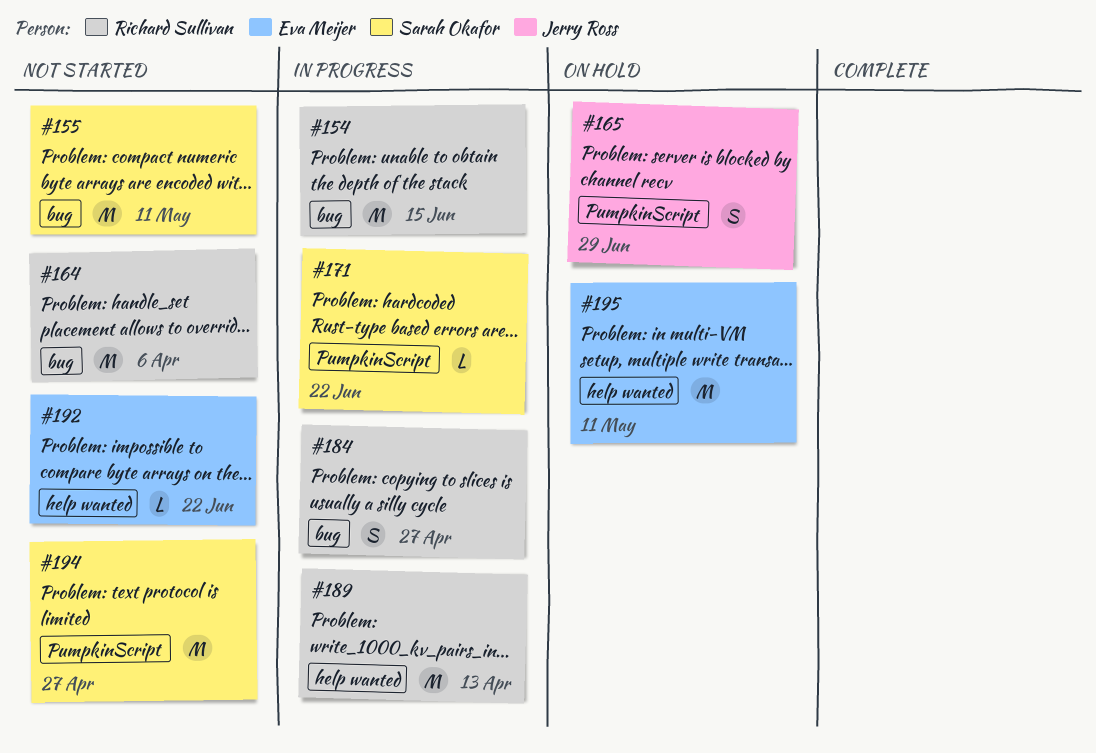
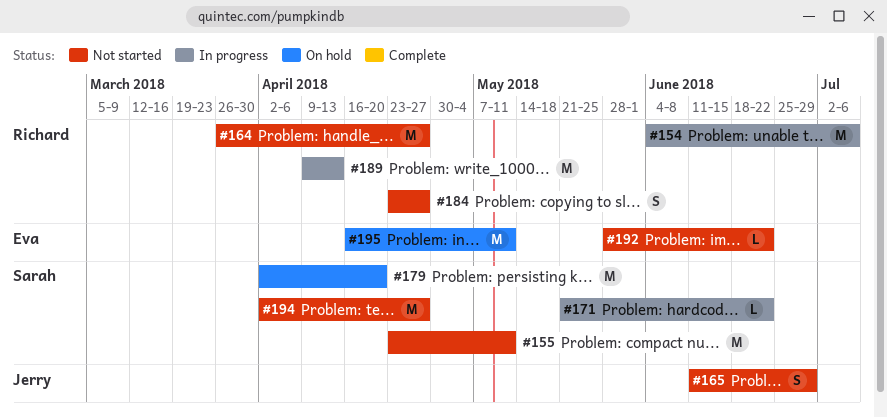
#154, due: Jun 15 -> Jul 6
#164, due: Apr 6 -> Apr 27
#165, status: On hold -> Not started
#179: none -> present
#184, status: In progress -> Not started

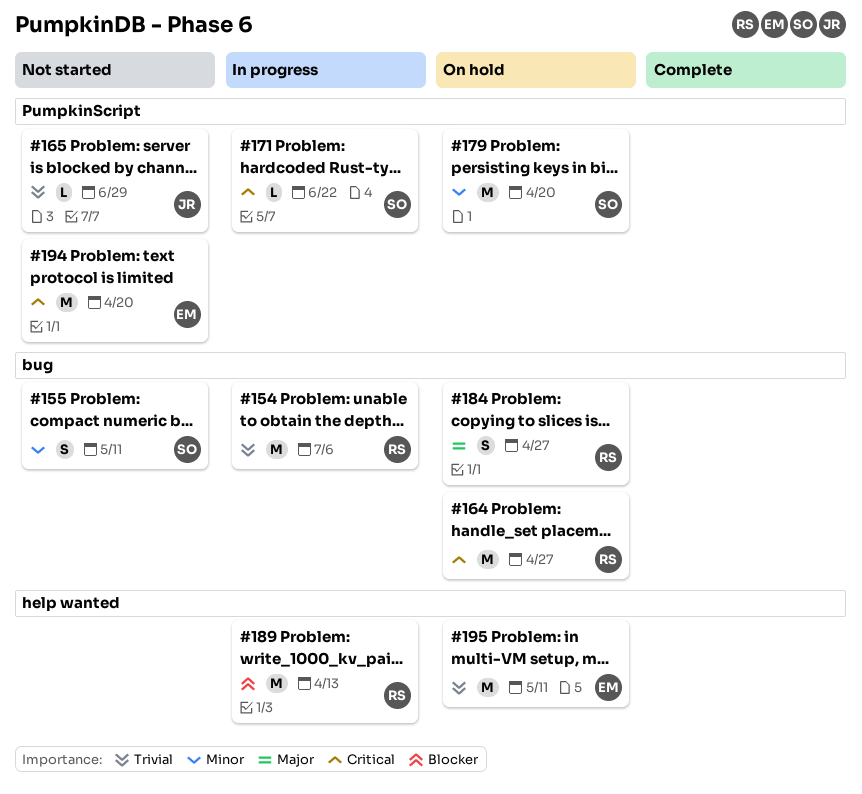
#155, estimate: M -> S
#164, status: Not started -> On hold
#165, estimate: S -> L
#184, status: Not started -> On hold
#192: present -> none
#194, owner: Sarah -> Eva
#194, due: Apr 27 -> Apr 20

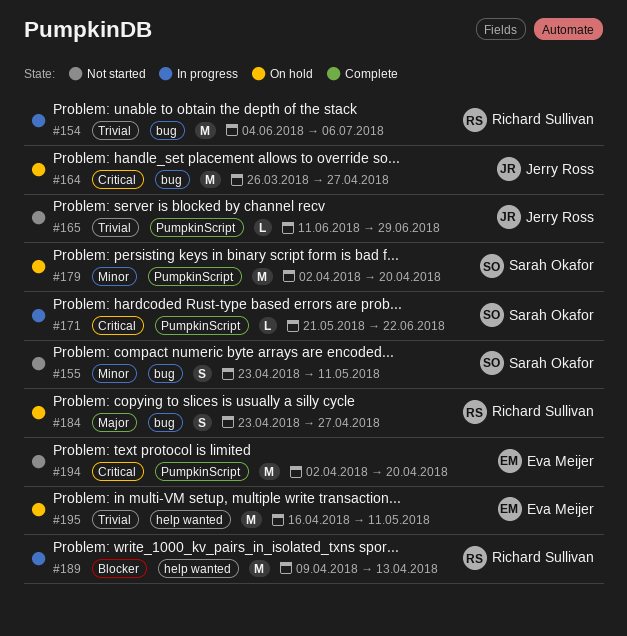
#164, owner: Richard Sullivan -> Jerry Ross

